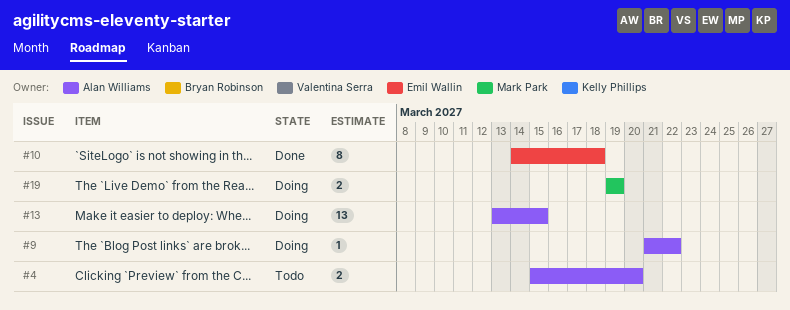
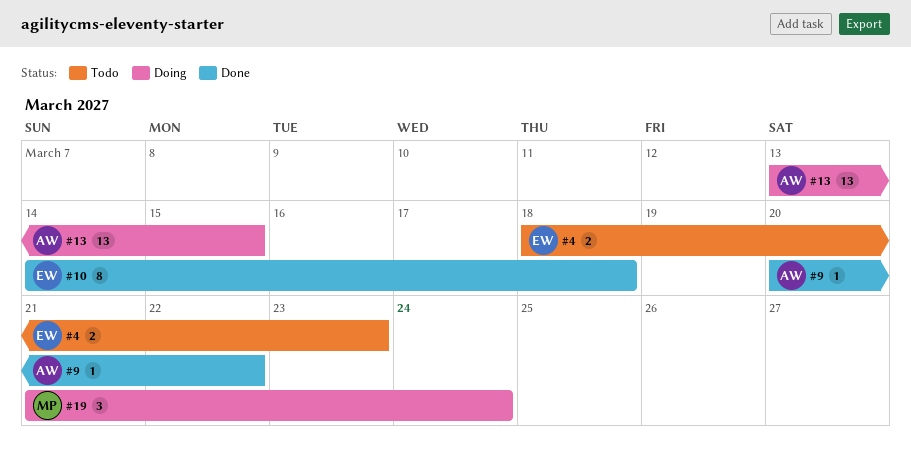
#4, owner: Alan Williams -> Emil Wallin
#4, start: Mar 15 -> Mar 18
#4, due: Mar 20 -> Mar 23
#9, status: Doing -> Done
#9, start: Mar 21 -> Mar 20
#19, estimate: 2 -> 3
#19, start: Mar 19 -> Mar 21
#19, due: Mar 19 -> Mar 24

